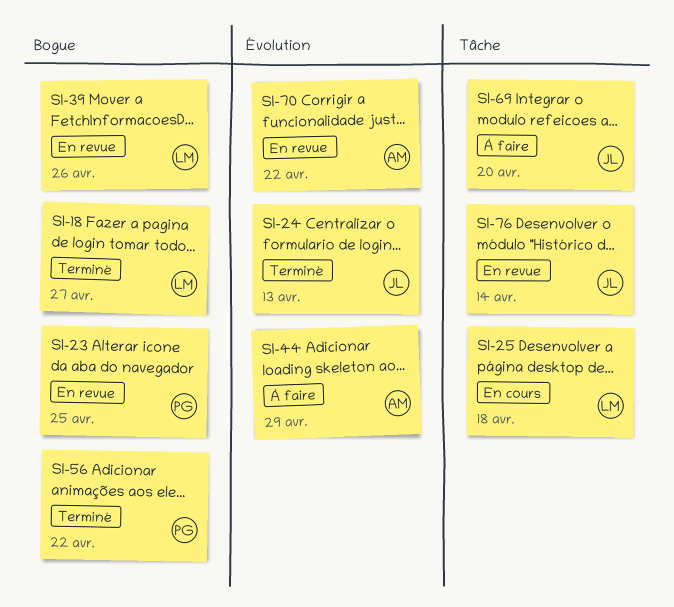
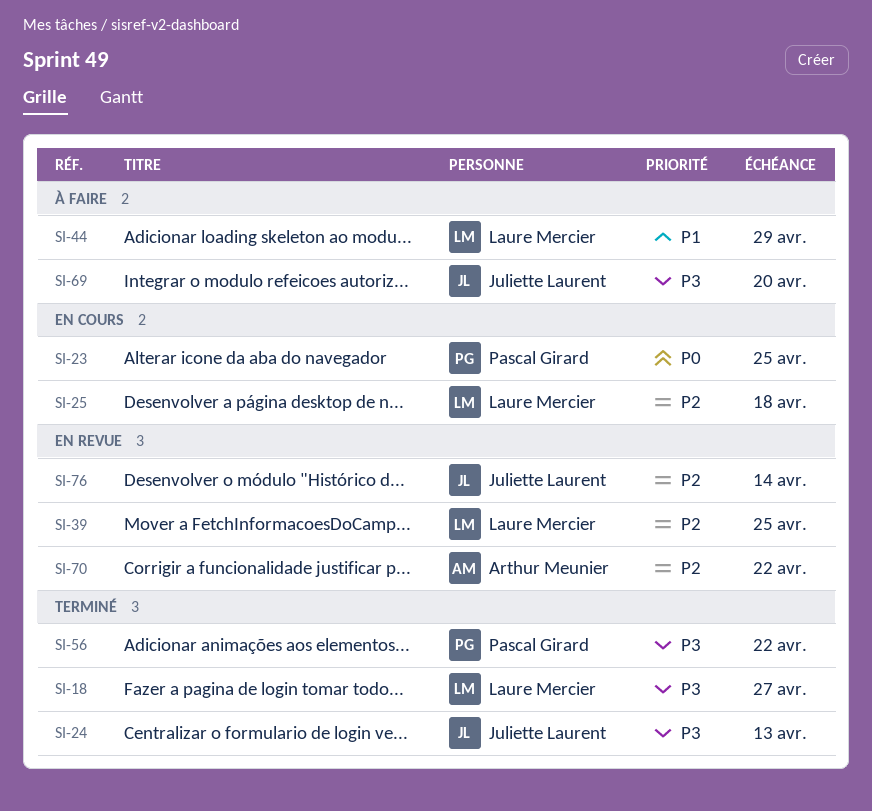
SI-23, status: En revue -> En cours
SI-39, due: Apr 26 -> Apr 25
SI-44, owner: Arthur Meunier -> Laure Mercier

